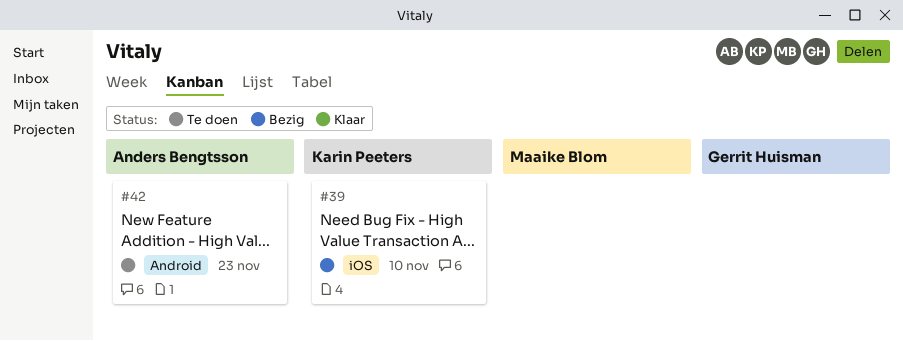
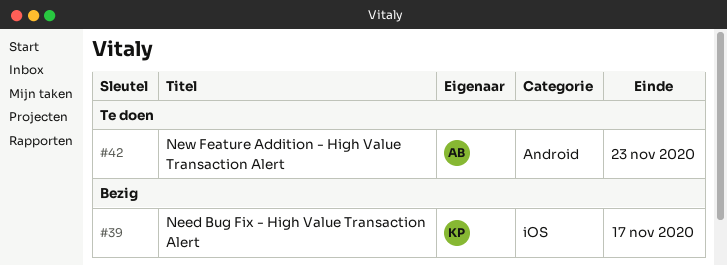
#39, due: Nov 10 -> Nov 17

